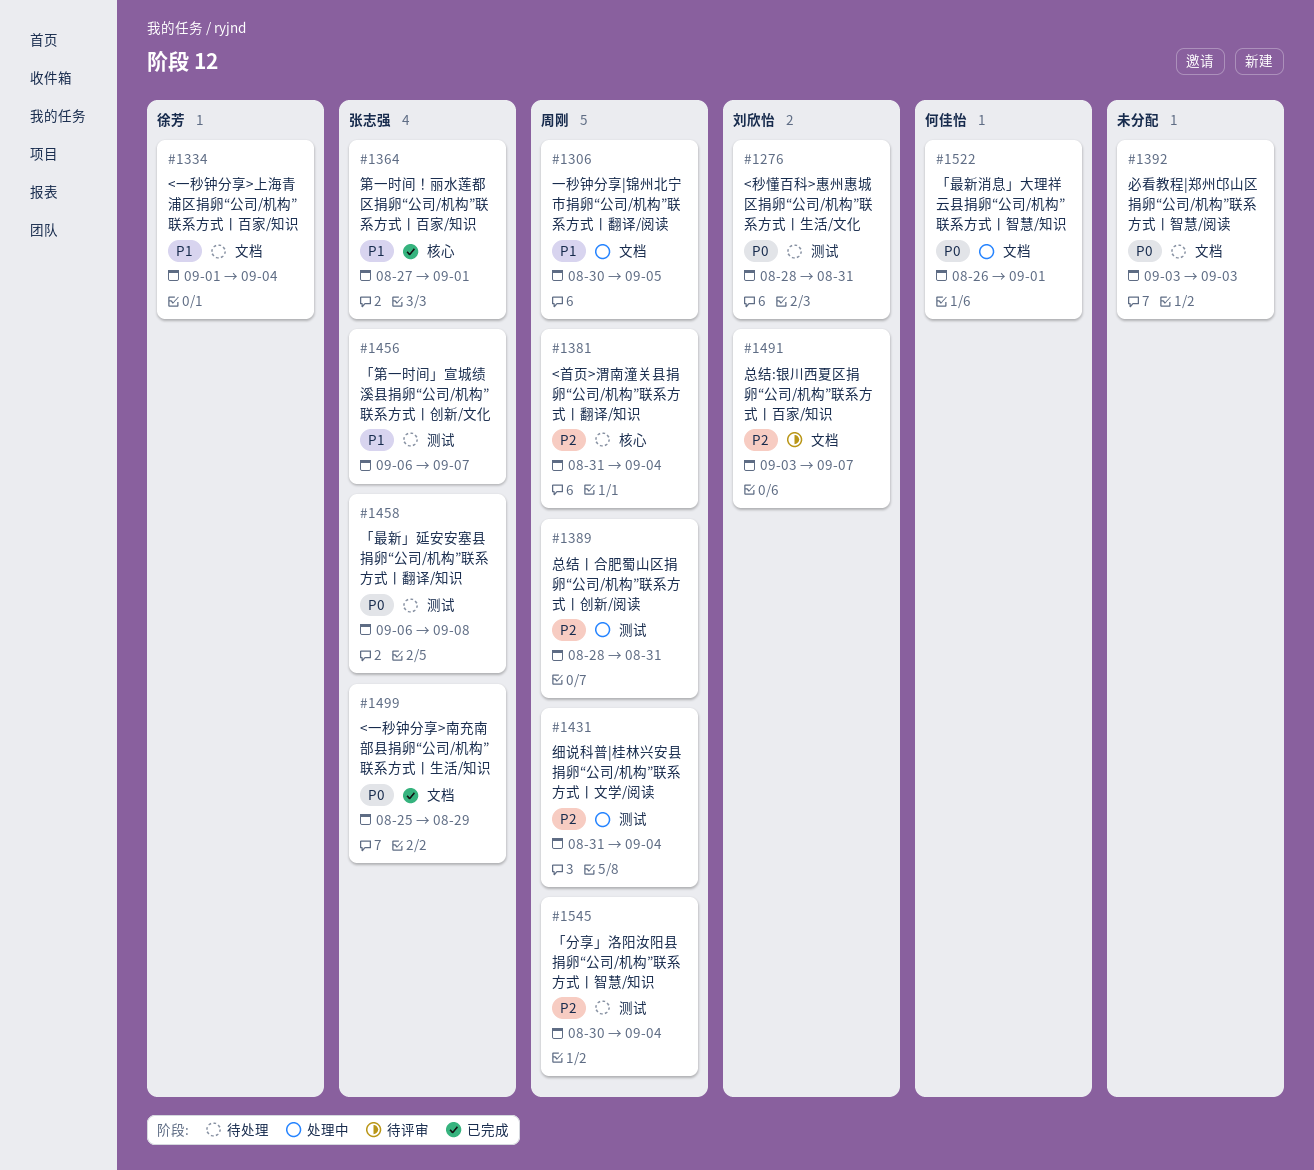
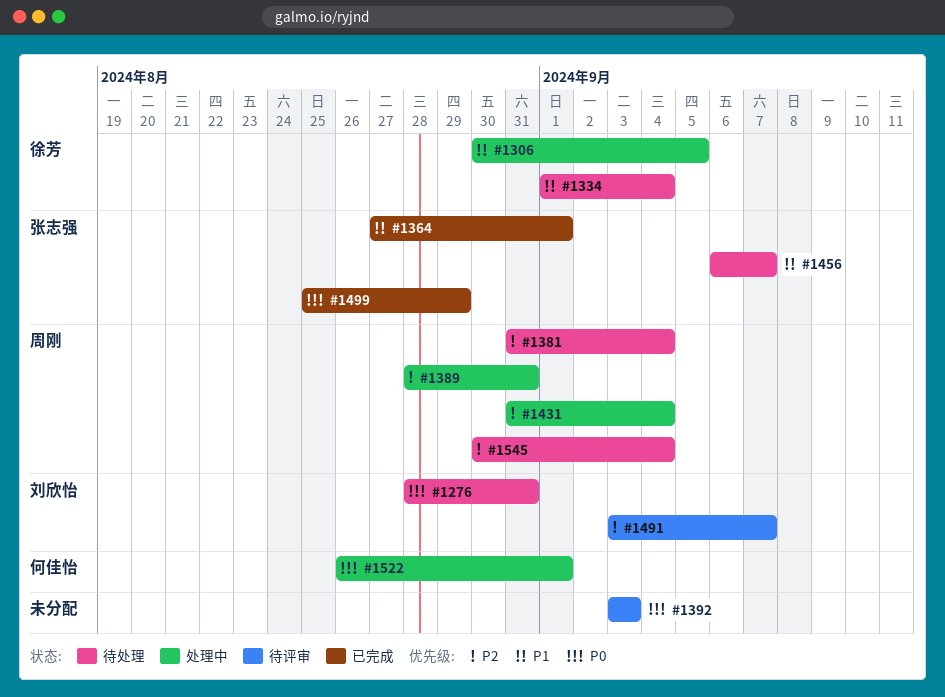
#1306, owner: 周刚 -> 徐芳
#1392, status: 待处理 -> 待评审
#1458: present -> none

